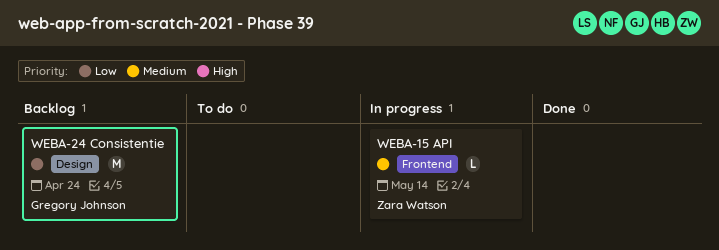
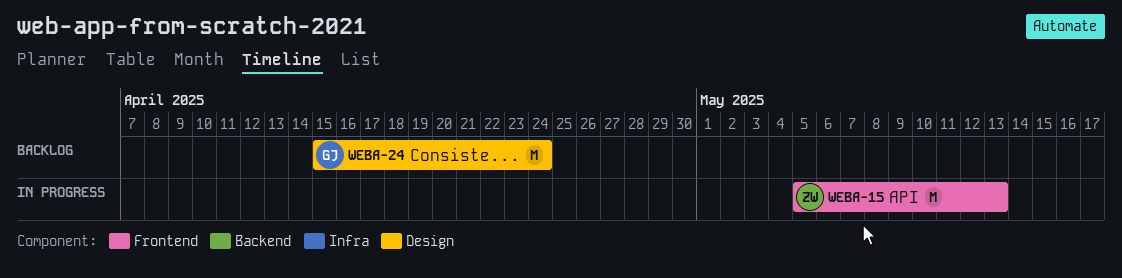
WEBA-15, estimate: L -> M
WEBA-15, due: May 14 -> May 13

